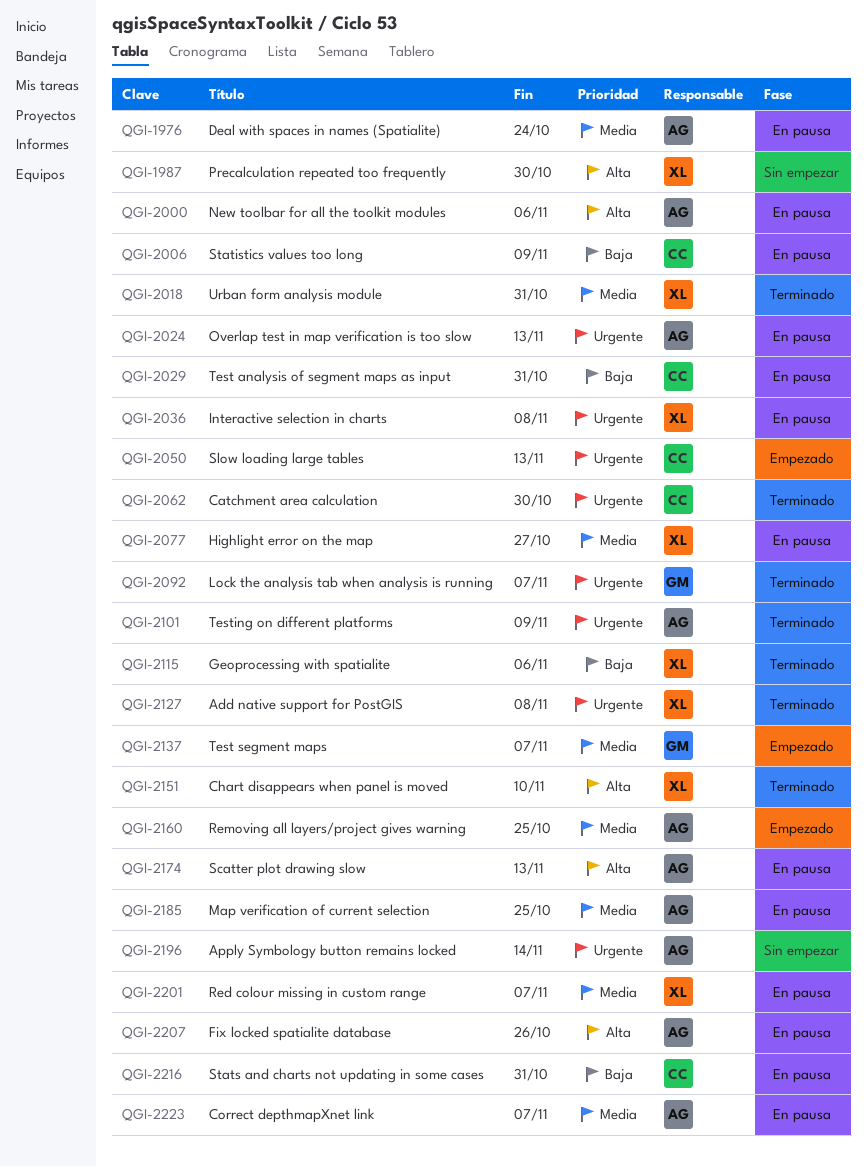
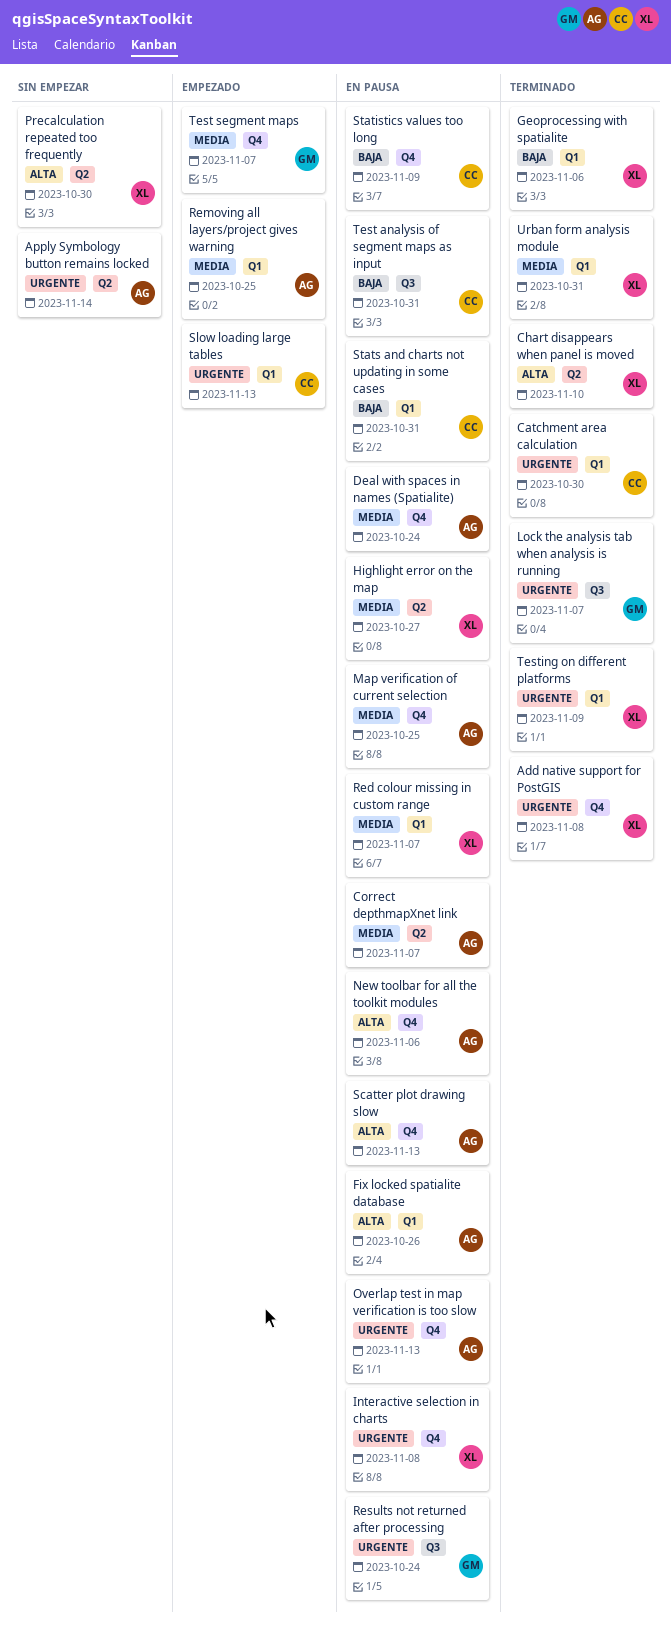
Results not returned after processing: none -> present
Testing on different platforms, owner: AG -> XL

